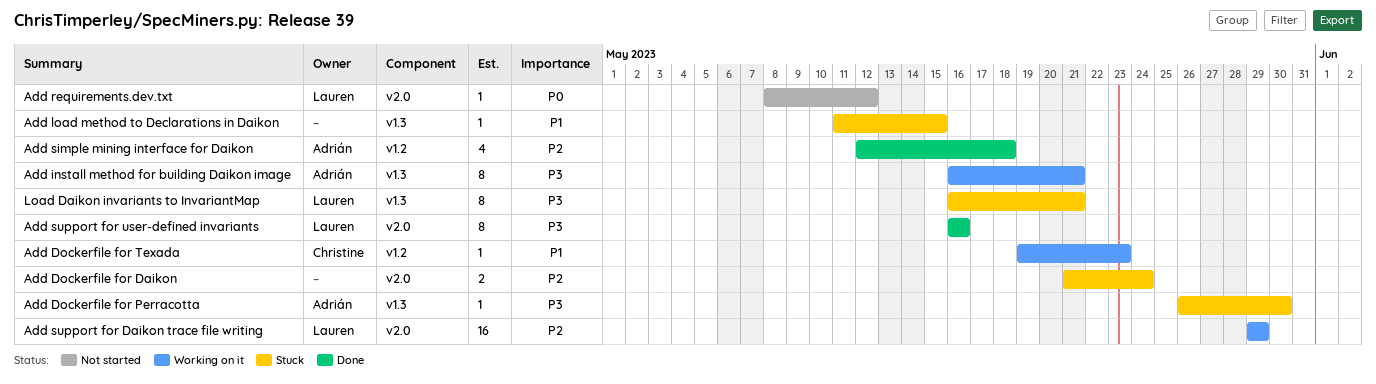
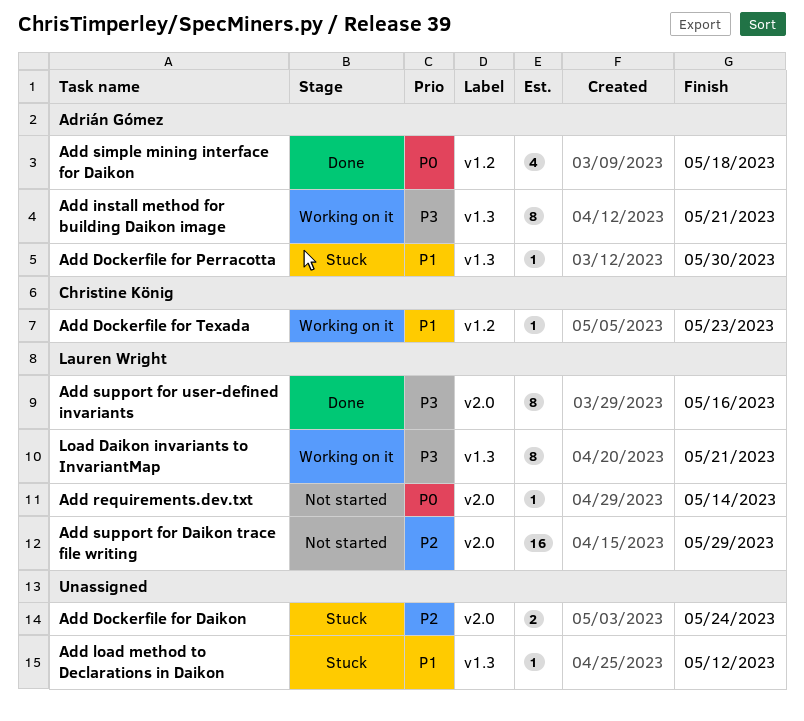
Add Dockerfile for Perracotta, priority: P3 -> P1
Add load method to Declarations in Daikon, due: May 15 -> May 12
Add requirements.dev.txt, due: May 12 -> May 14
Add simple mining interface for Daikon, priority: P2 -> P0
Add support for Daikon trace file writing, status: Working on it -> Not started
Load Daikon invariants to InvariantMap, status: Stuck -> Working on it

